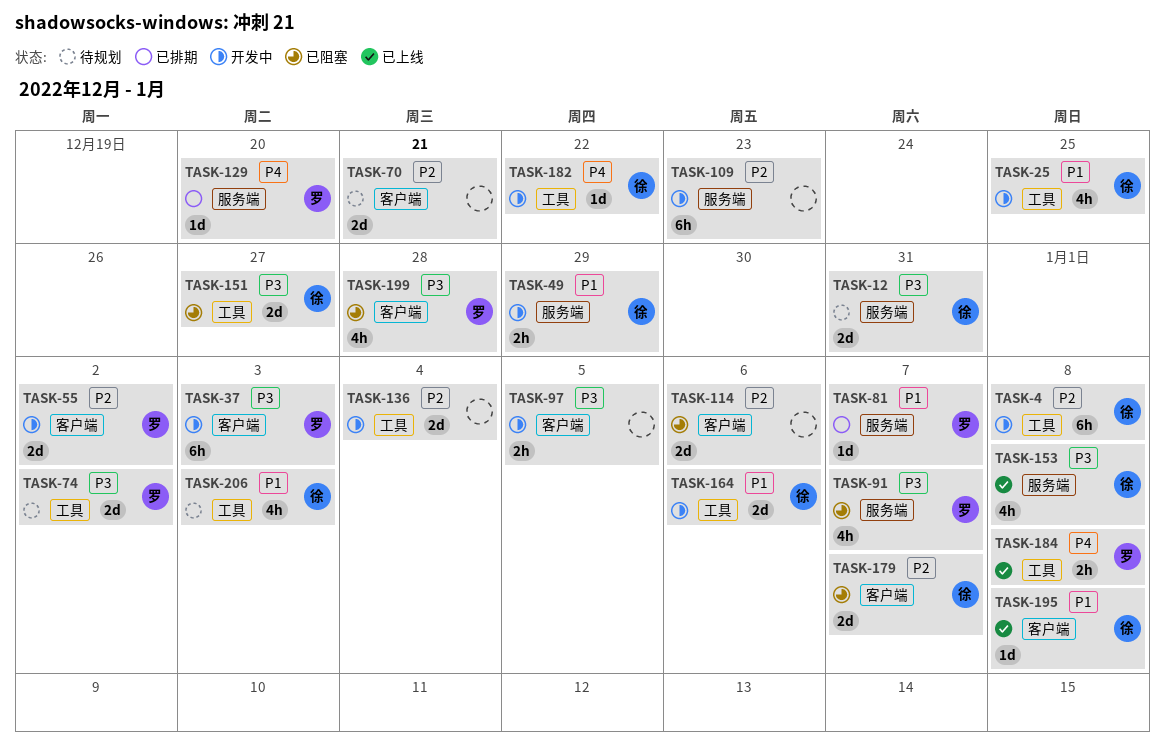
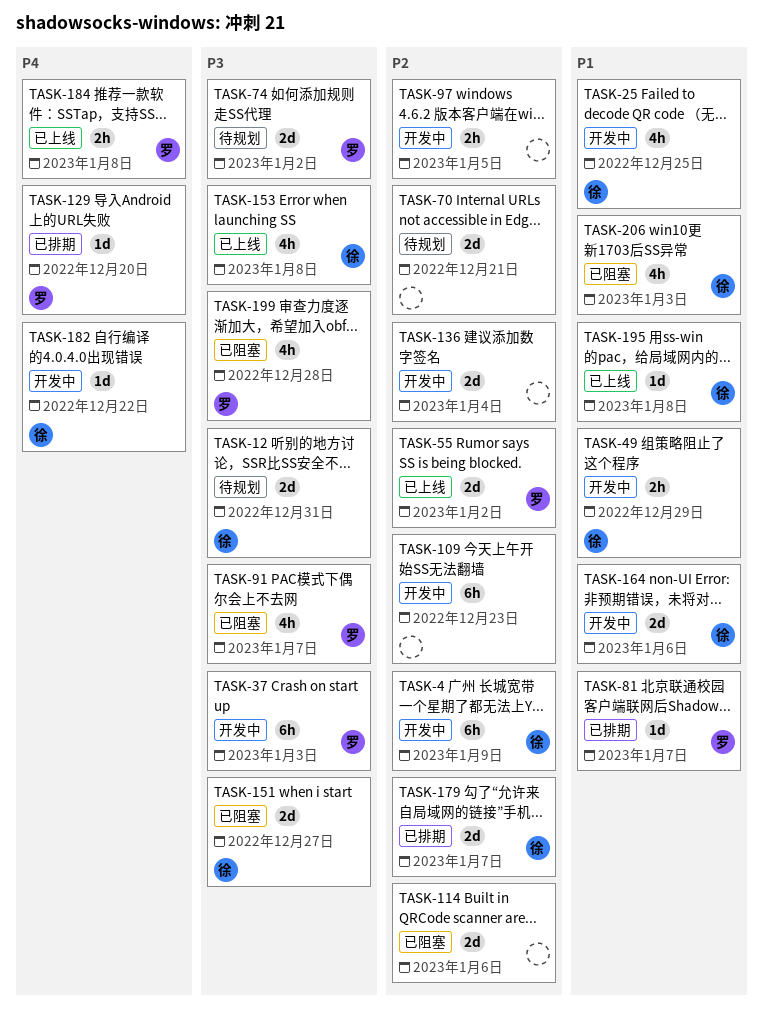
TASK-4, due: Jan 8 -> Jan 9
TASK-55, status: 开发中 -> 已上线
TASK-97, priority: P3 -> P2
TASK-179, status: 已阻塞 -> 已排期
TASK-206, status: 待规划 -> 已阻塞

